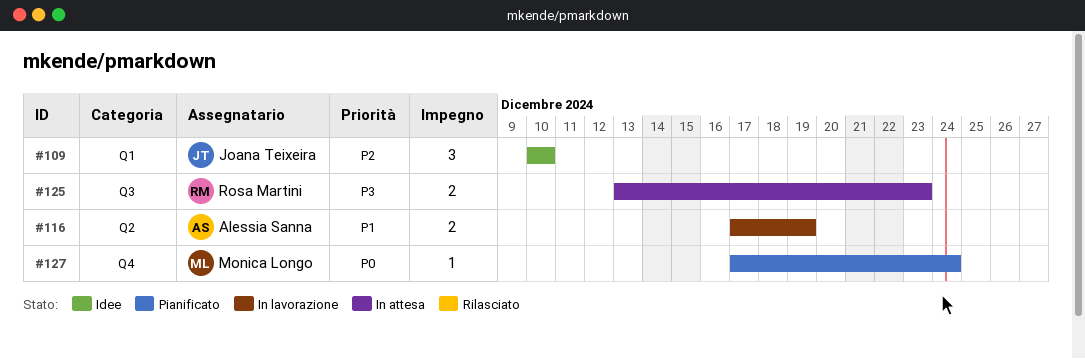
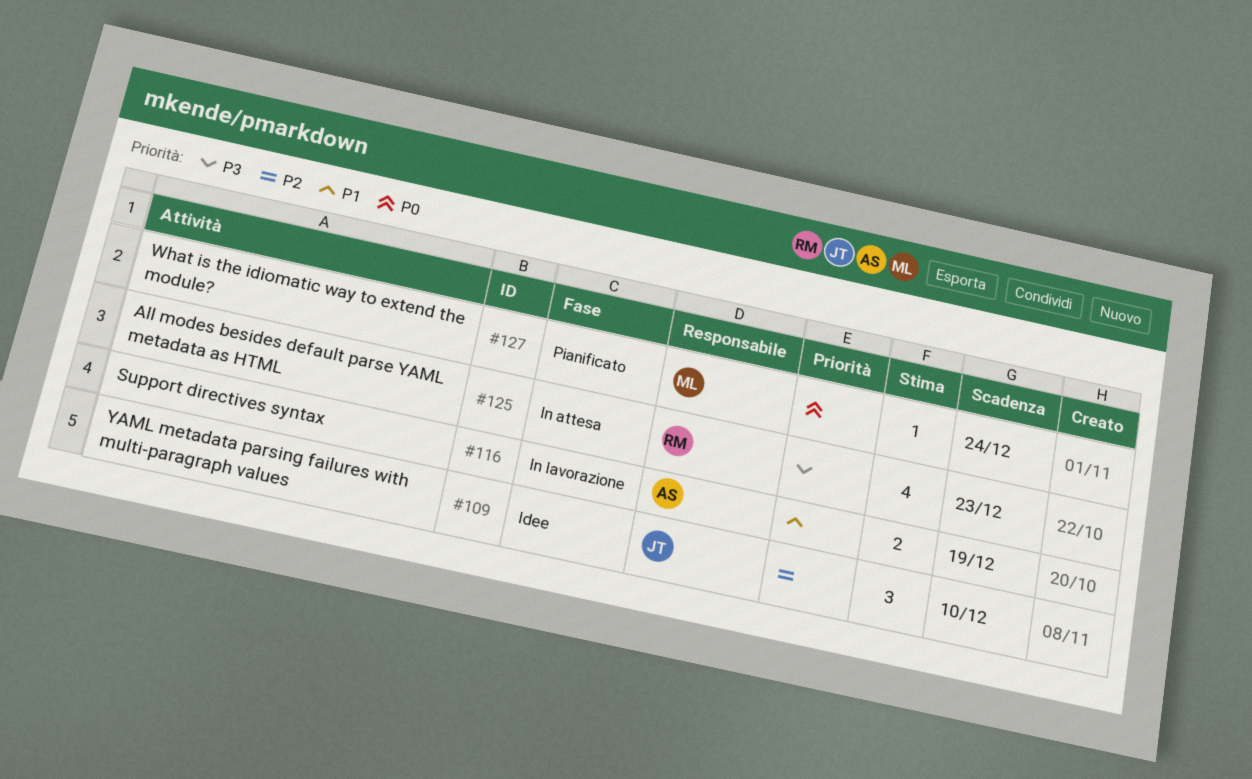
#125, estimate: 2 -> 4

